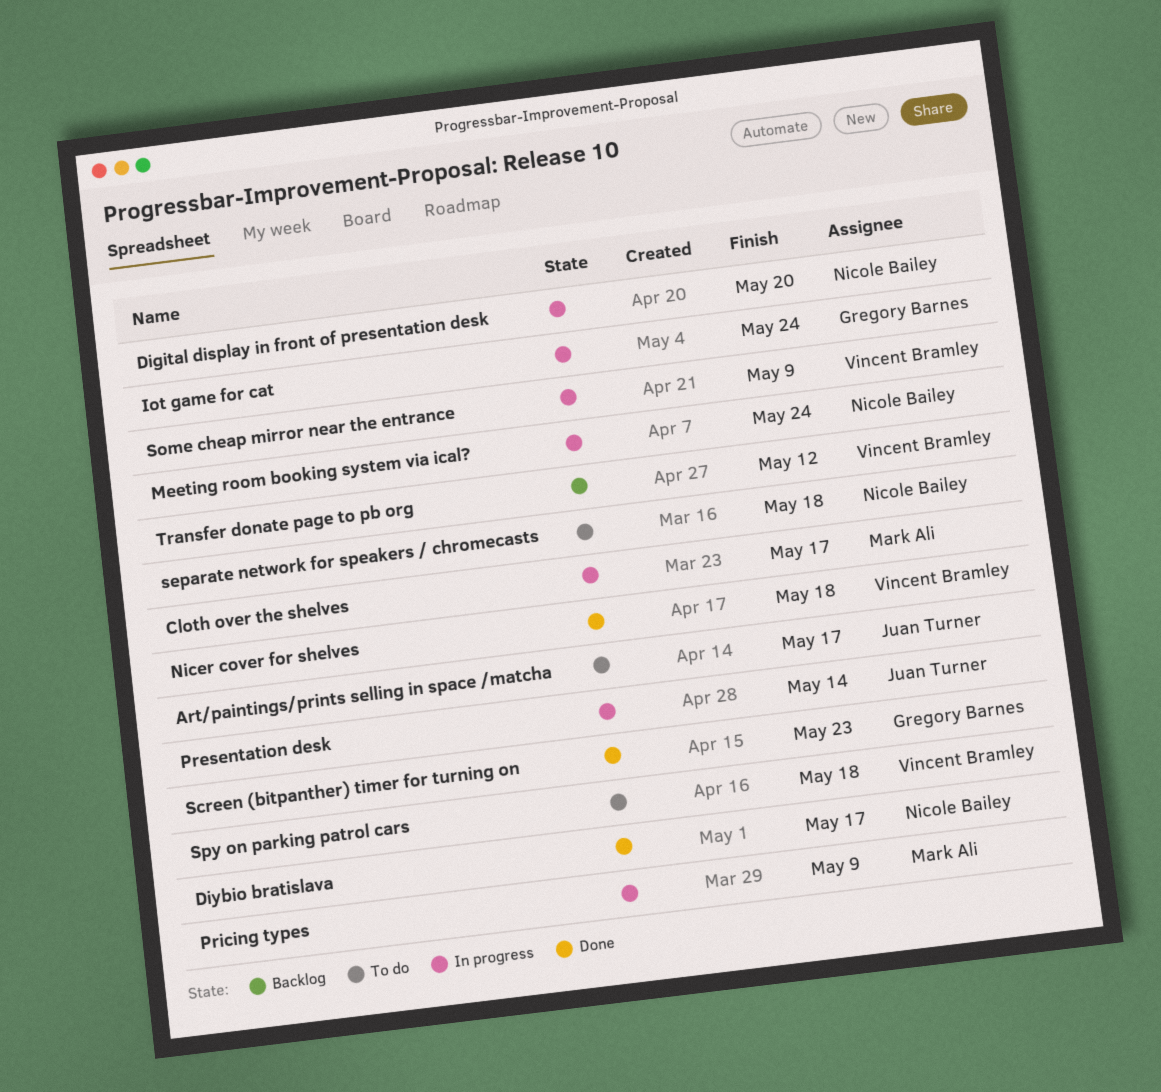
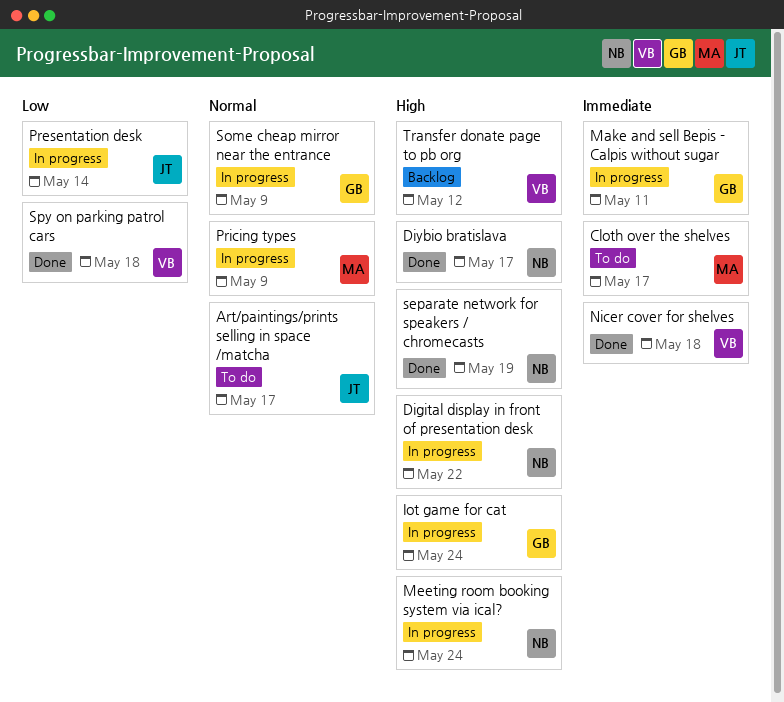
Cloth over the shelves, status: In progress -> To do
Digital display in front of presentation desk, due: May 20 -> May 22
Make and sell Bepis - Calpis without sugar: none -> present
Screen (bitpanther) timer for turning on: present -> none
separate network for speakers / chromecasts, status: To do -> Done
separate network for speakers / chromecasts, due: May 18 -> May 19
Some cheap mirror near the entrance, owner: Vincent Bramley -> Gregory Barnes
Spy on parking patrol cars, status: To do -> Done

